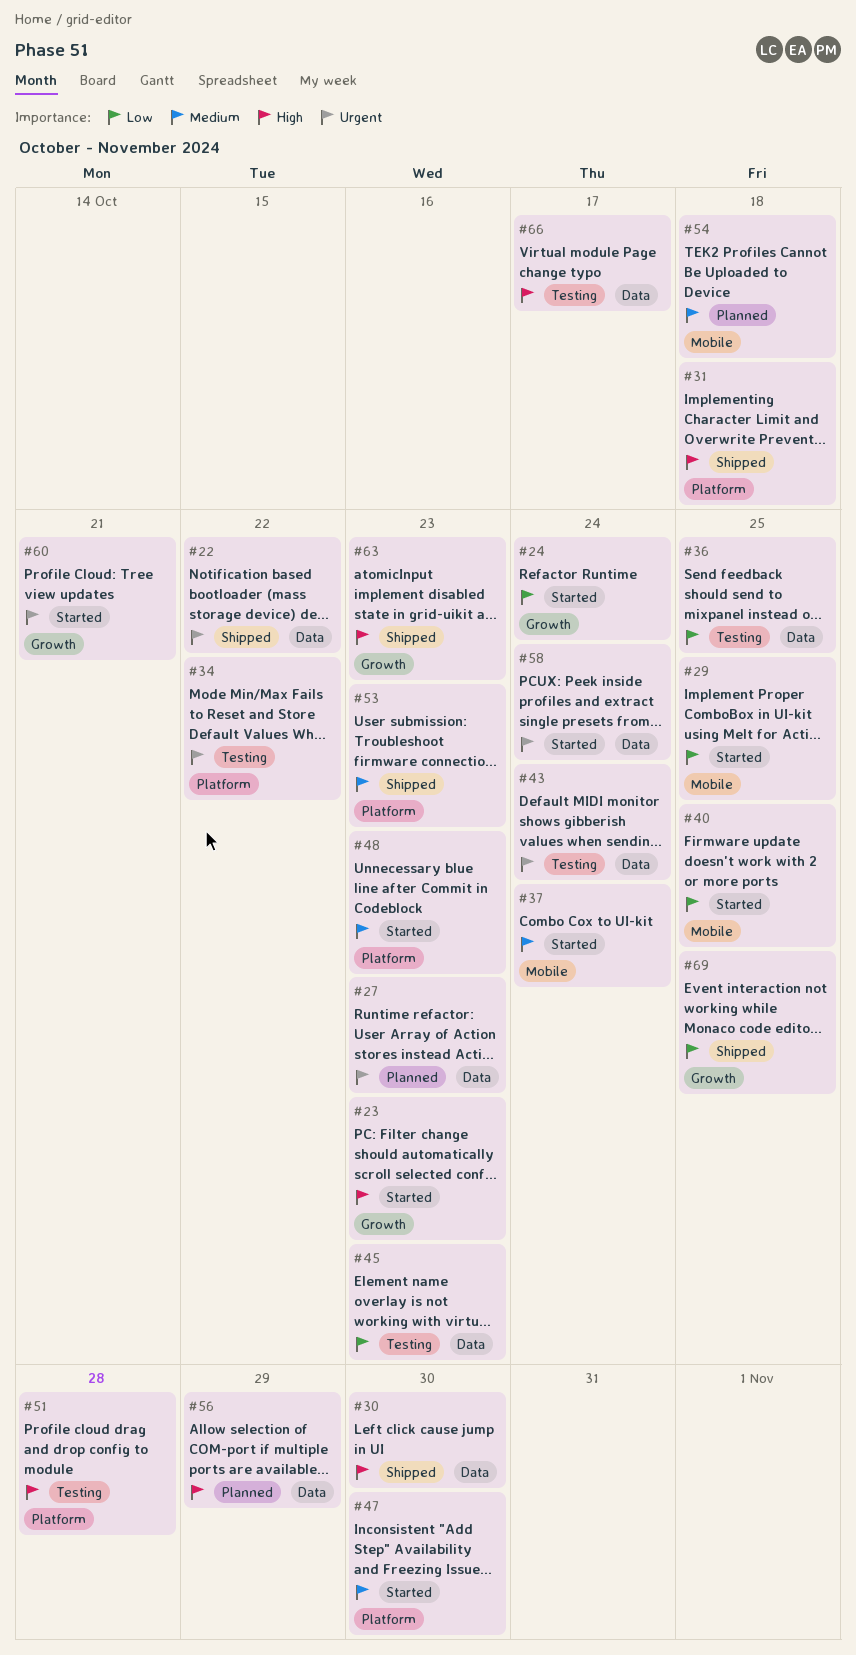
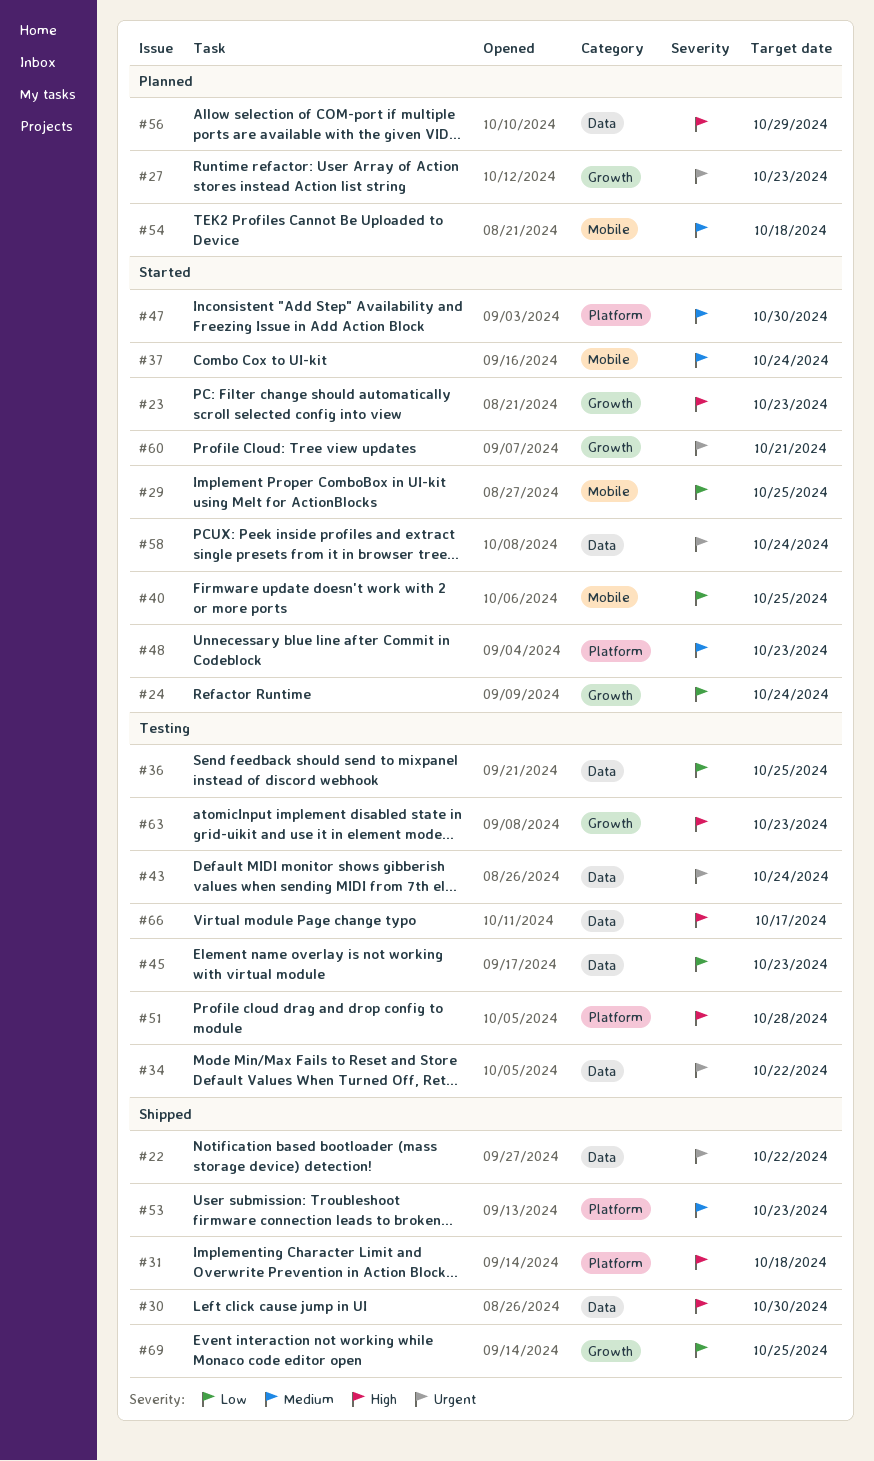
#27, label: Data -> Growth
#34, label: Platform -> Data
#63, status: Shipped -> Testing

